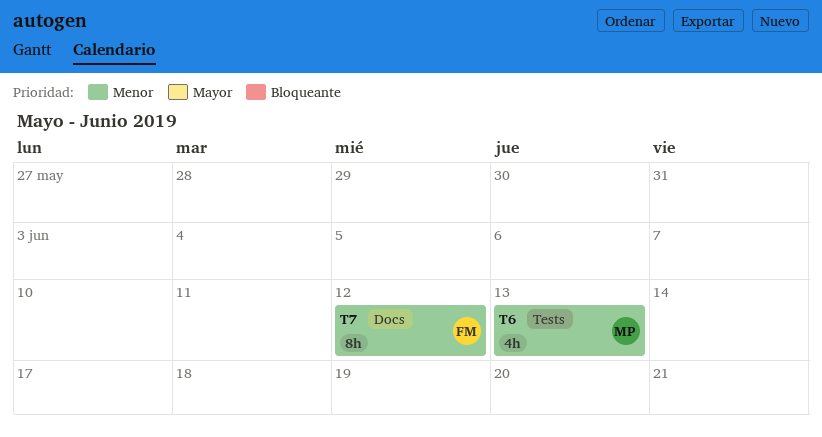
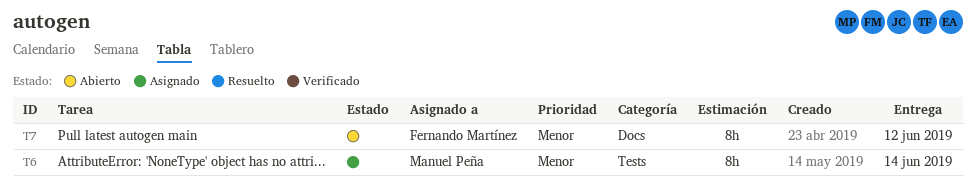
T6, estimate: 4h -> 8h
T6, due: Jun 13 -> Jun 14

